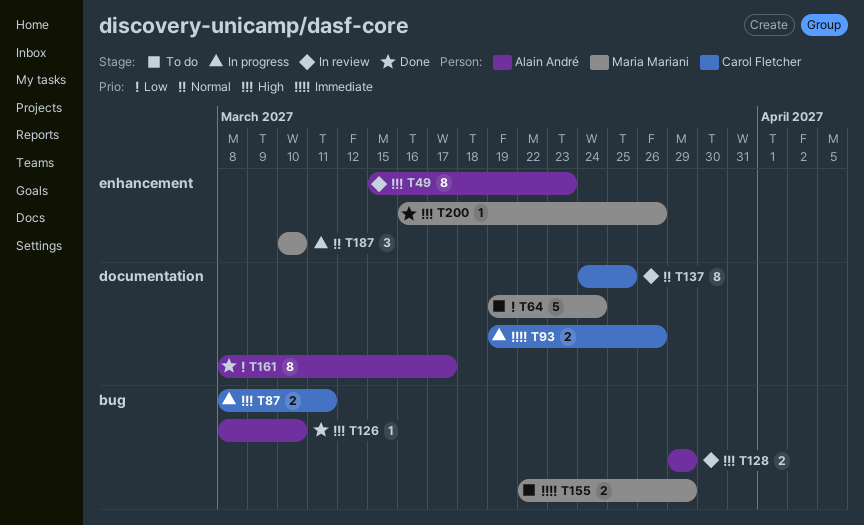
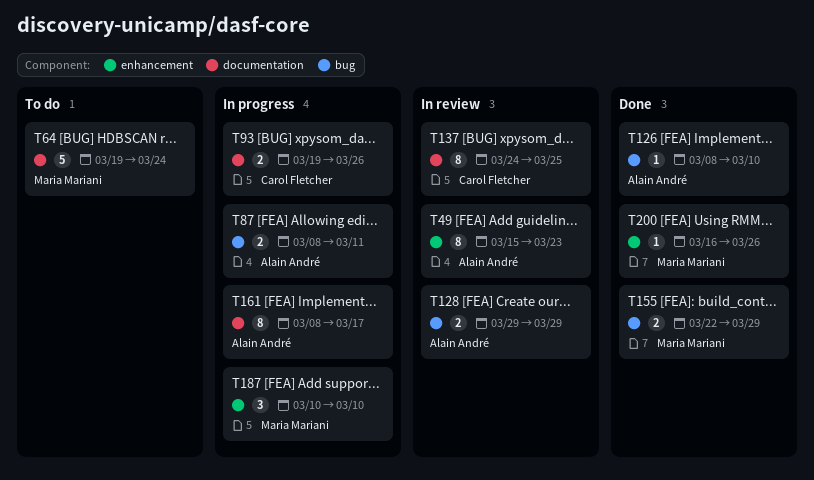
T87, owner: Carol Fletcher -> Alain André
T155, status: To do -> Done
T161, status: Done -> In progress

